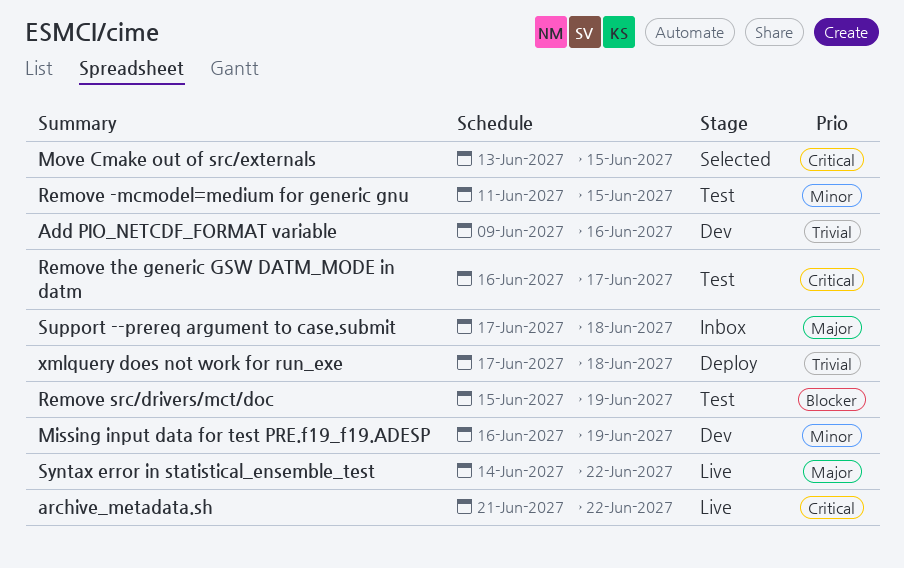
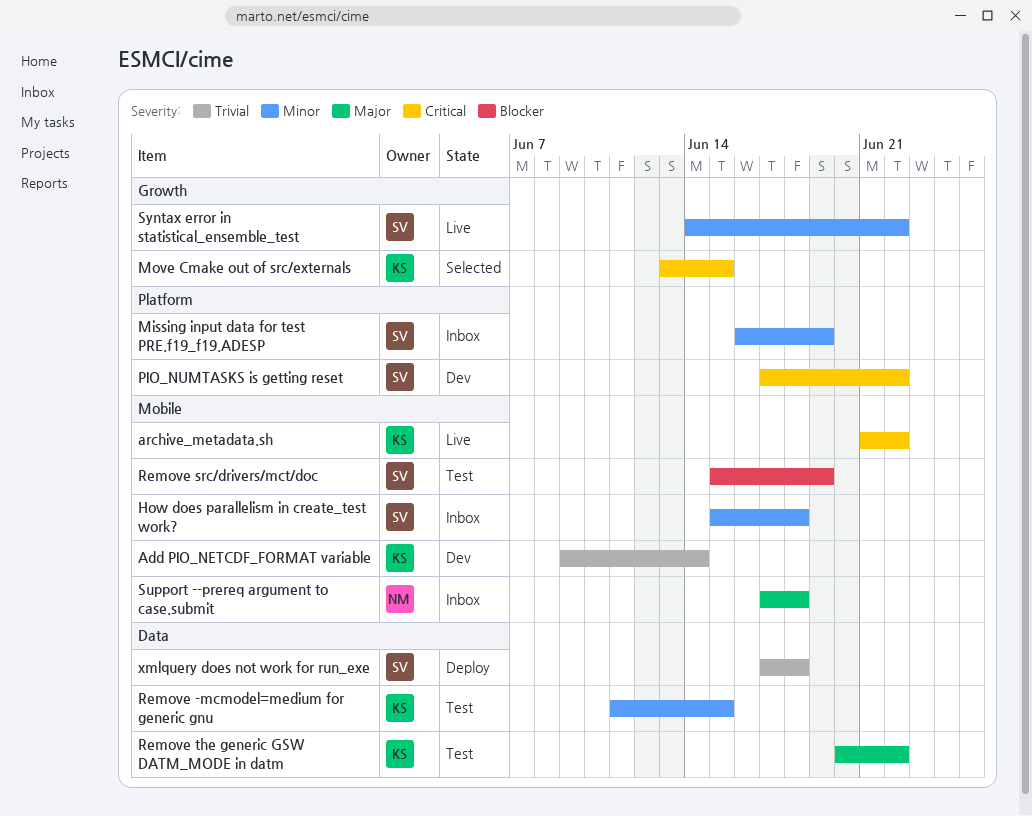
Add PIO_NETCDF_FORMAT variable, due: Jun 16 -> Jun 14
How does parallelism in create_test work?: none -> present
Missing input data for test PRE.f19_f19.ADESP, status: Dev -> Inbox
PIO_NUMTASKS is getting reset: none -> present
Remove the generic GSW DATM_MODE in datm, priority: Critical -> Major
Remove the generic GSW DATM_MODE in datm, start: Jun 16 -> Jun 20
Remove the generic GSW DATM_MODE in datm, due: Jun 17 -> Jun 22
Syntax error in statistical_ensemble_test, priority: Major -> Minor

